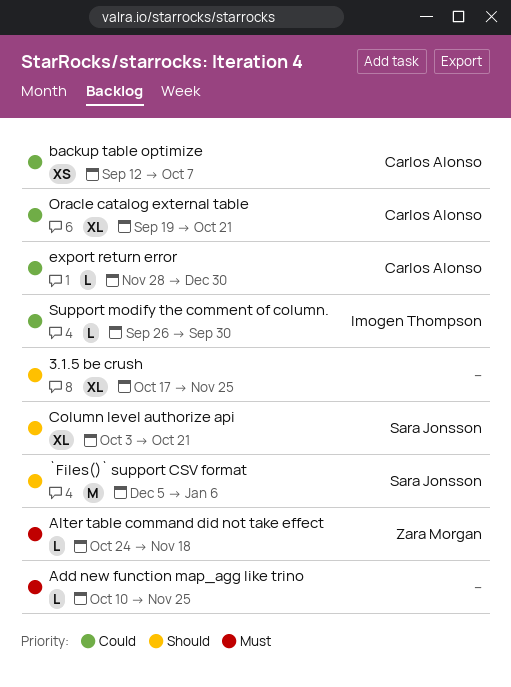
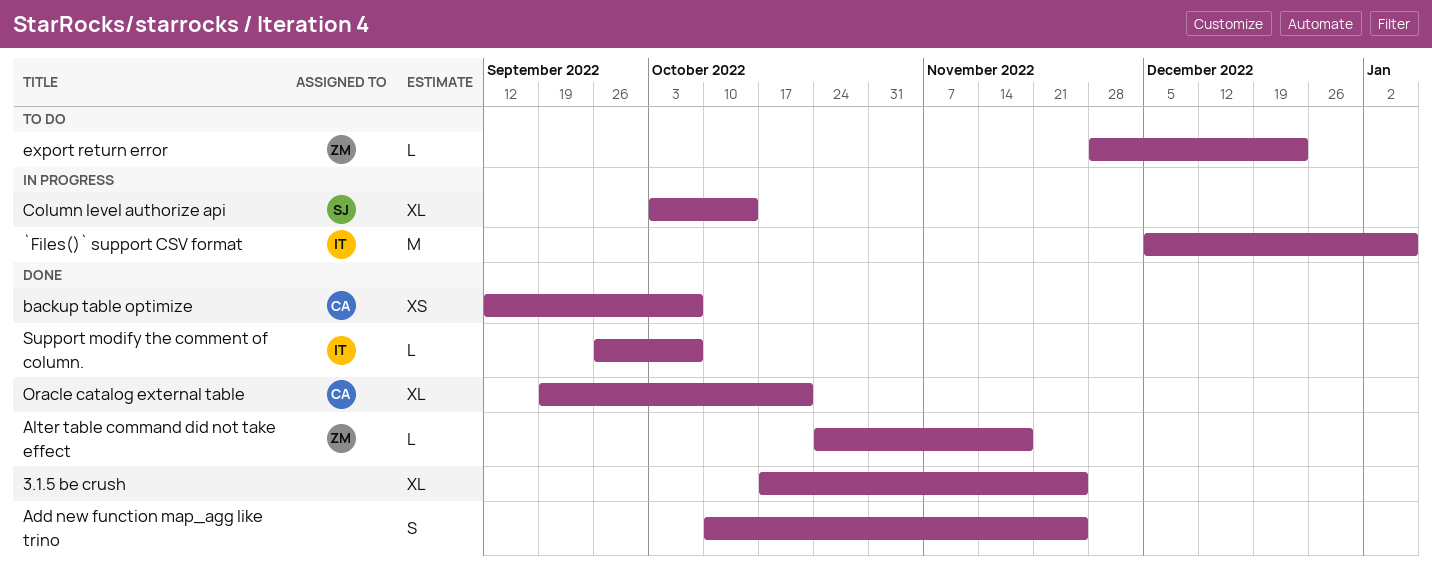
`Files()` support CSV format, owner: Sara Jonsson -> Imogen Thompson
Add new function map_agg like trino, estimate: L -> S
Column level authorize api, due: Oct 21 -> Oct 14
export return error, owner: Carlos Alonso -> Zara Morgan
export return error, due: Dec 30 -> Dec 23
Support modify the comment of column., due: Sep 30 -> Oct 7

